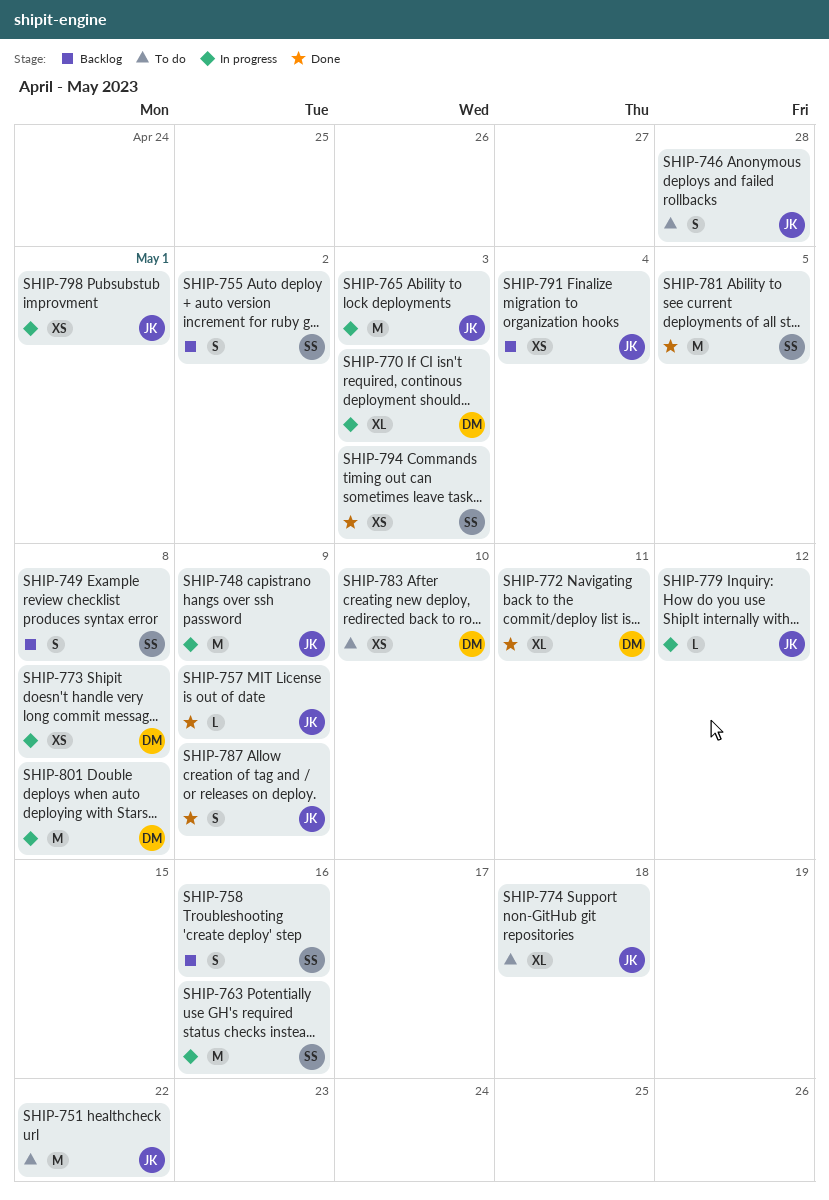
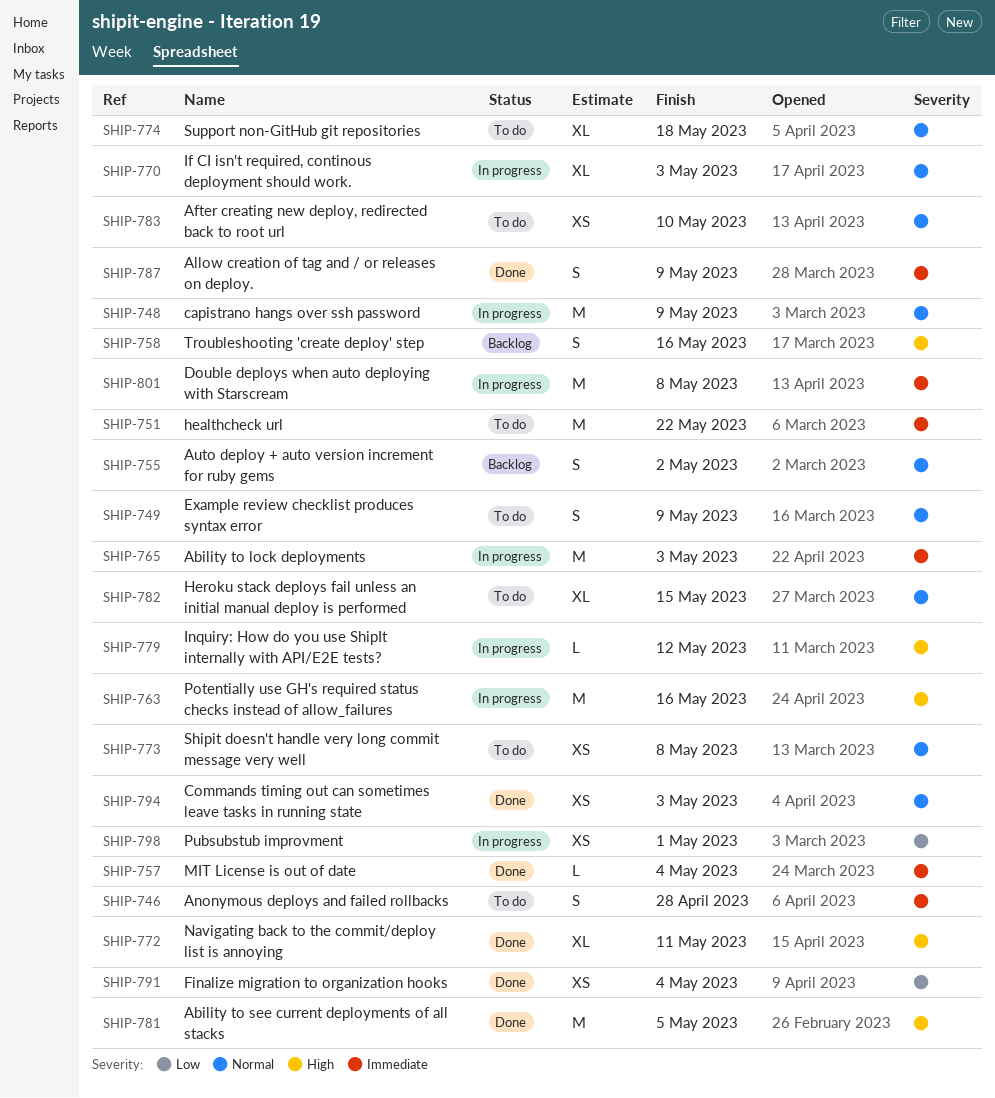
SHIP-749, status: Backlog -> To do
SHIP-749, due: May 8 -> May 9
SHIP-757, due: May 9 -> May 4
SHIP-773, status: In progress -> To do
SHIP-782: none -> present
SHIP-791, status: Backlog -> Done

